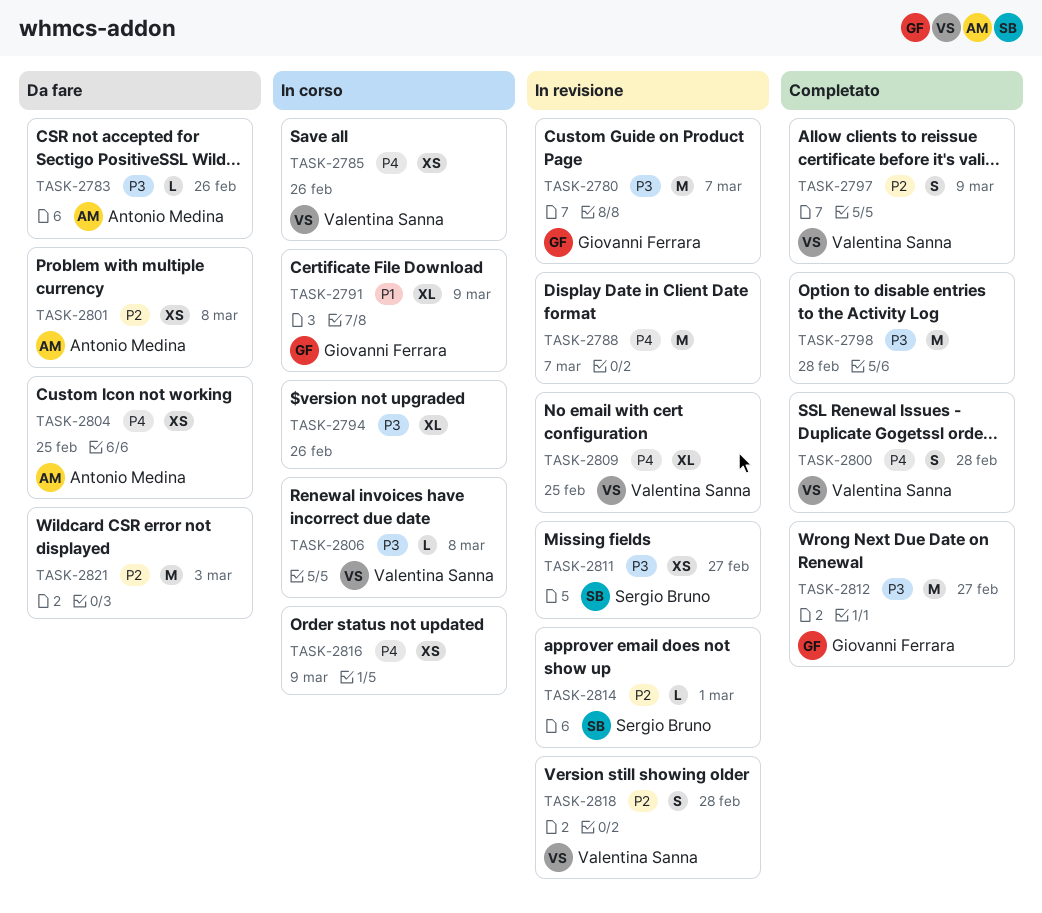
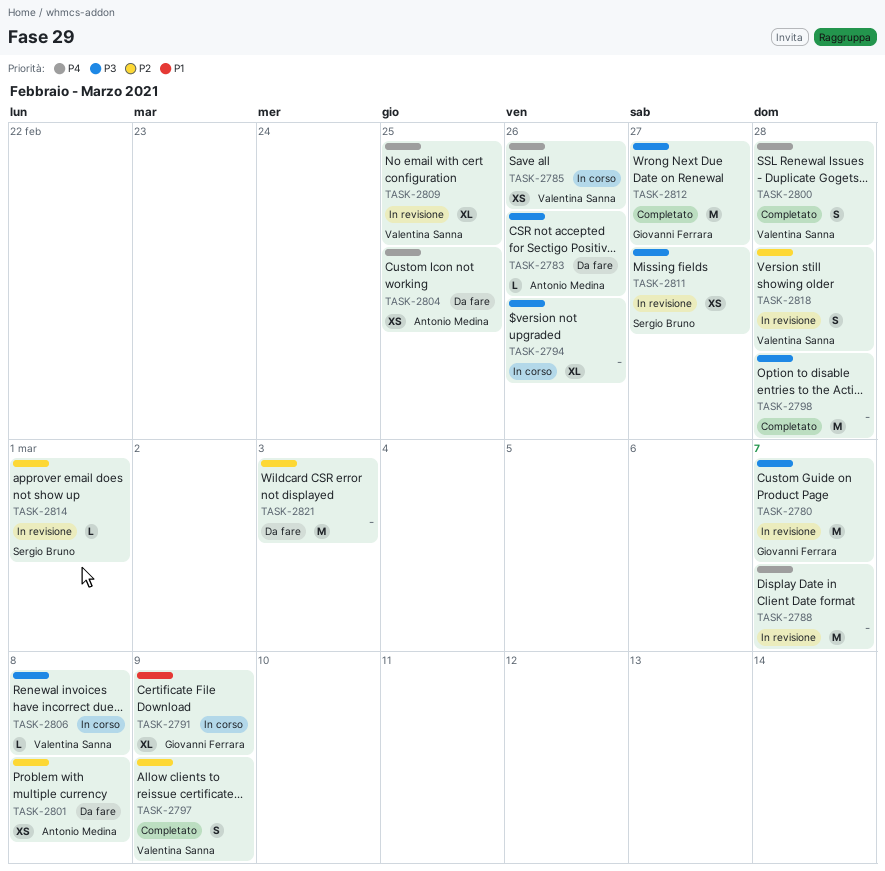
TASK-2816: present -> none

